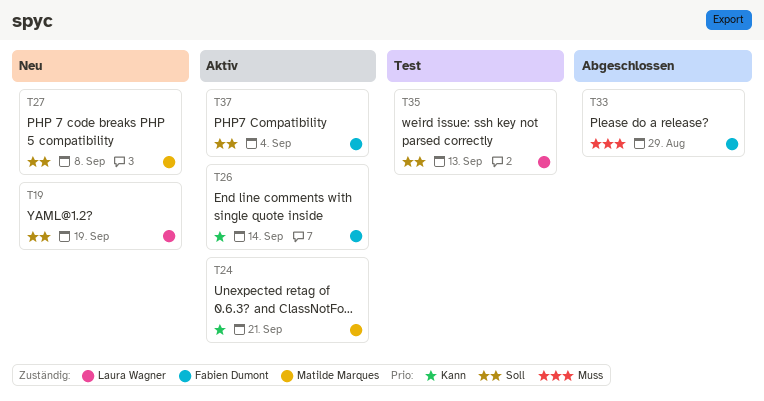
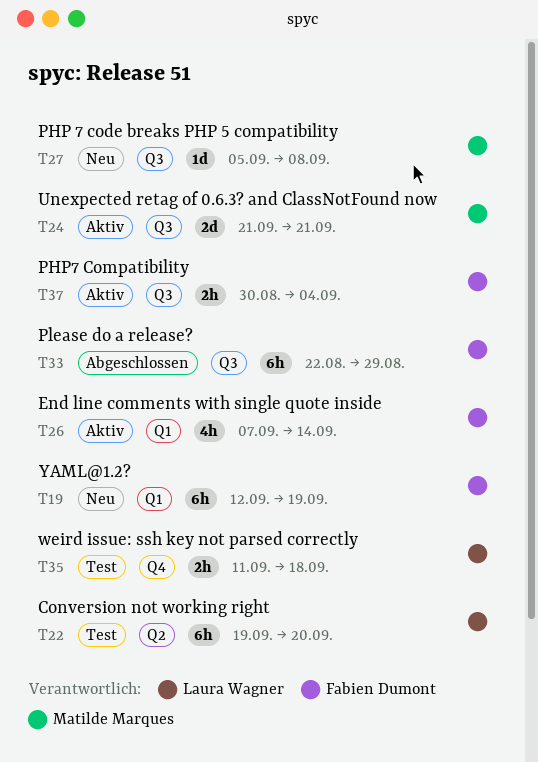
T19, owner: Laura Wagner -> Fabien Dumont
T22: none -> present
T35, due: Sep 13 -> Sep 18

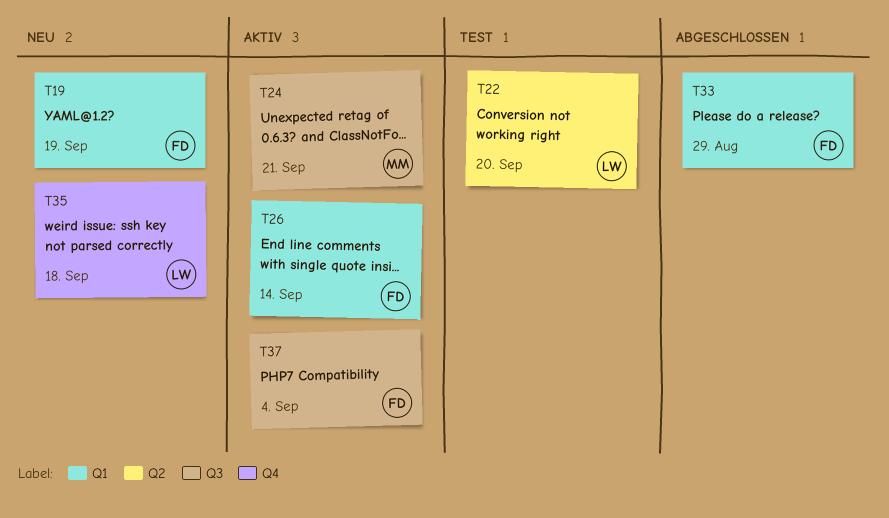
T27: present -> none
T33, label: Q3 -> Q1
T35, status: Test -> Neu

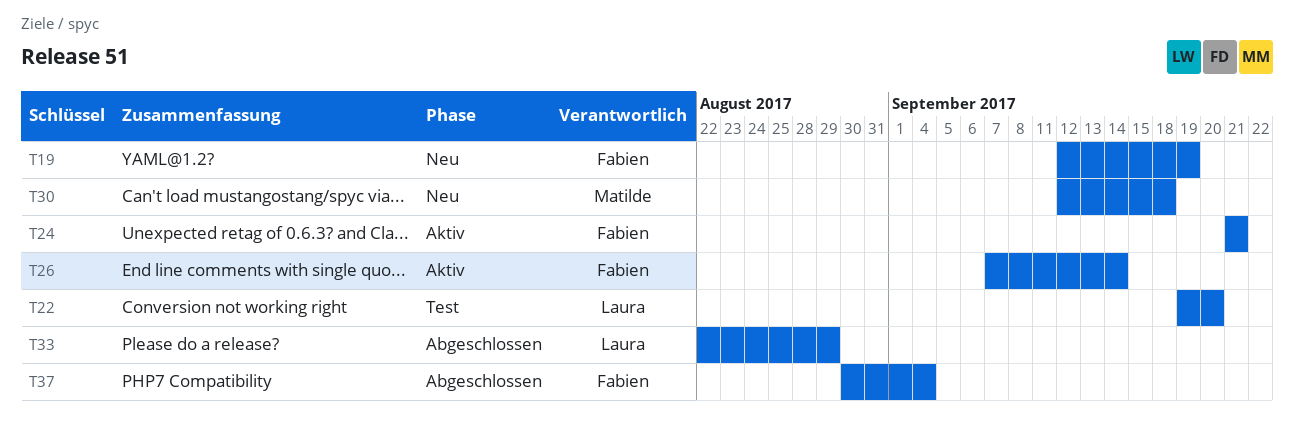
T24, owner: Matilde -> Fabien
T30: none -> present
T33, owner: Fabien -> Laura
T35: present -> none
T37, status: Aktiv -> Abgeschlossen

